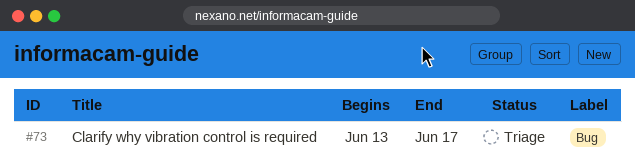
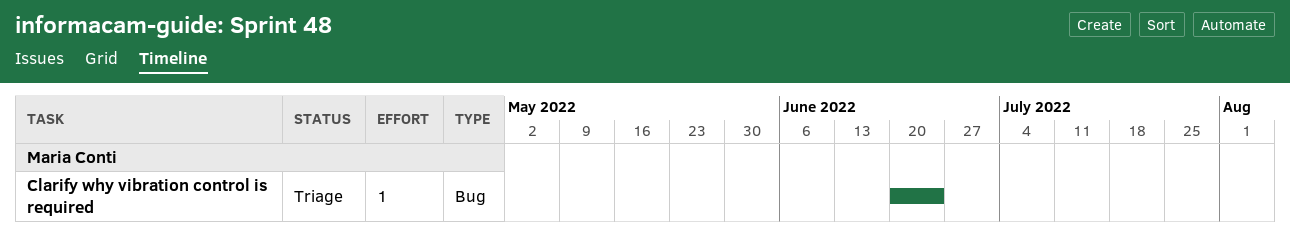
Clarify why vibration control is required, start: Jun 13 -> Jun 20
Clarify why vibration control is required, due: Jun 17 -> Jun 24

